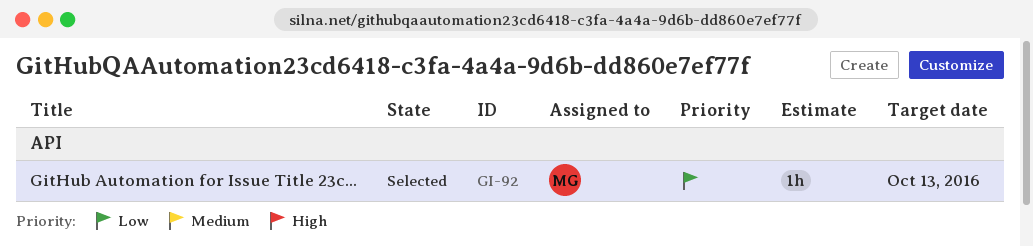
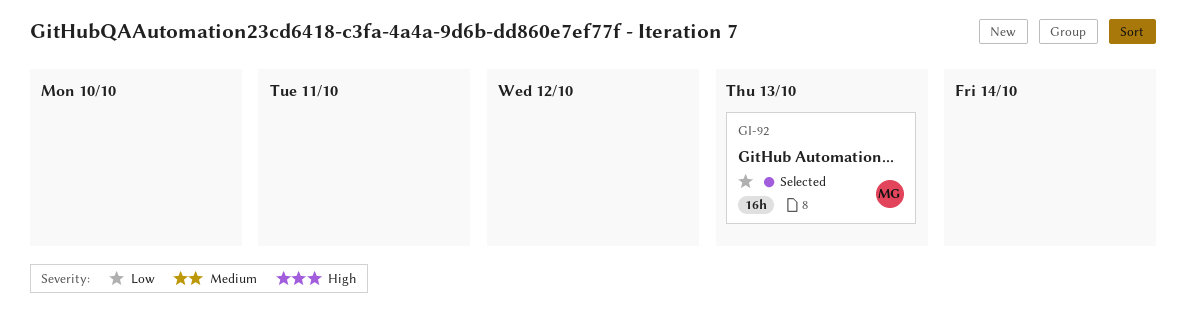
GI-92, estimate: 1h -> 16h

